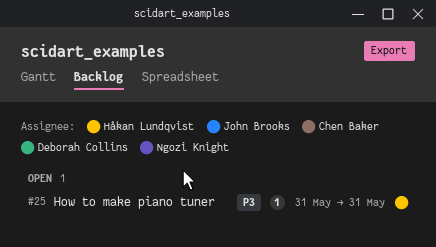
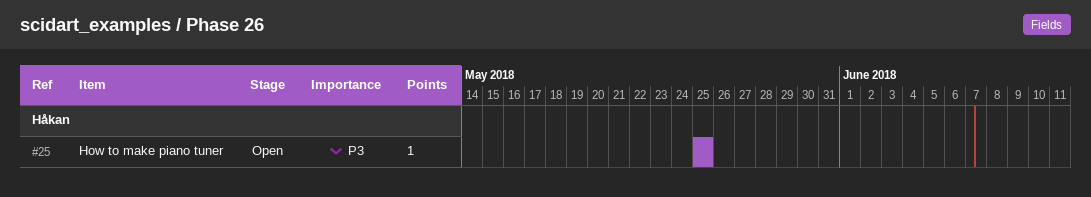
#25, start: May 31 -> May 25
#25, due: May 31 -> May 25

